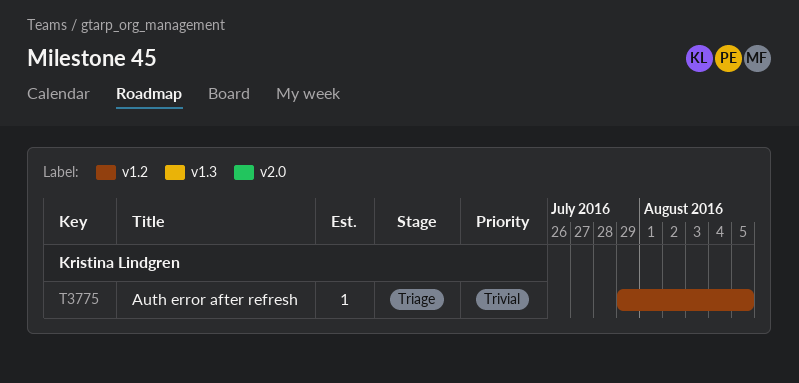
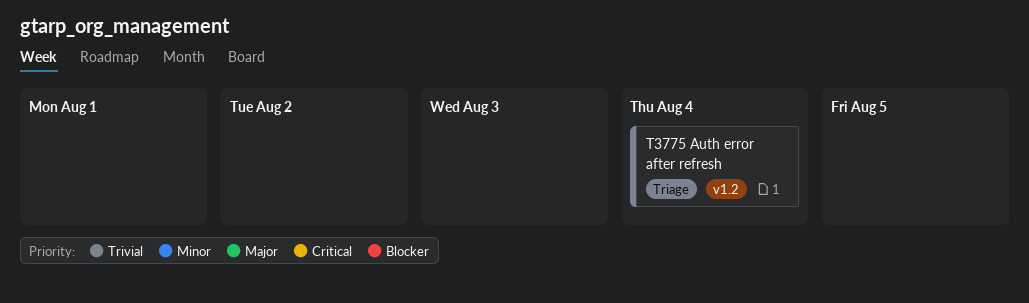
T3775, due: Aug 5 -> Aug 4

